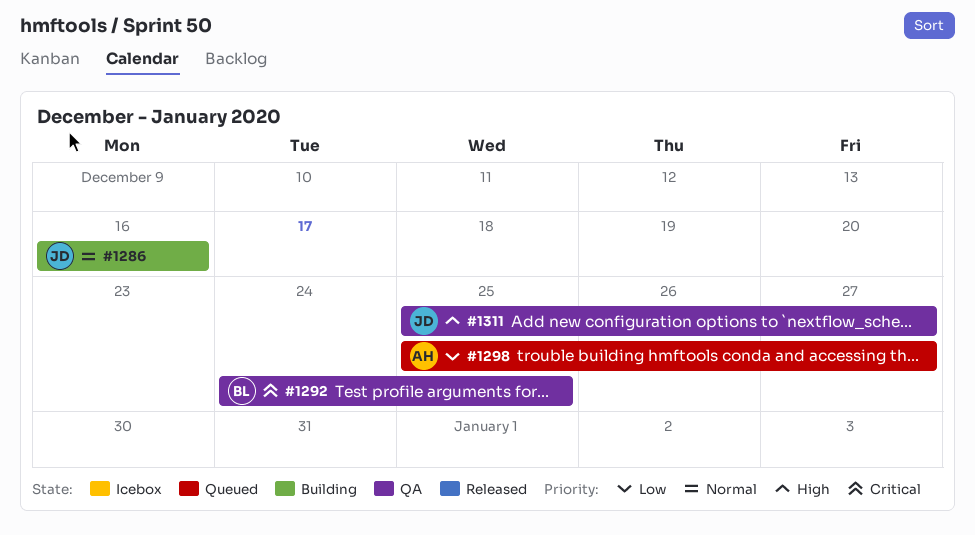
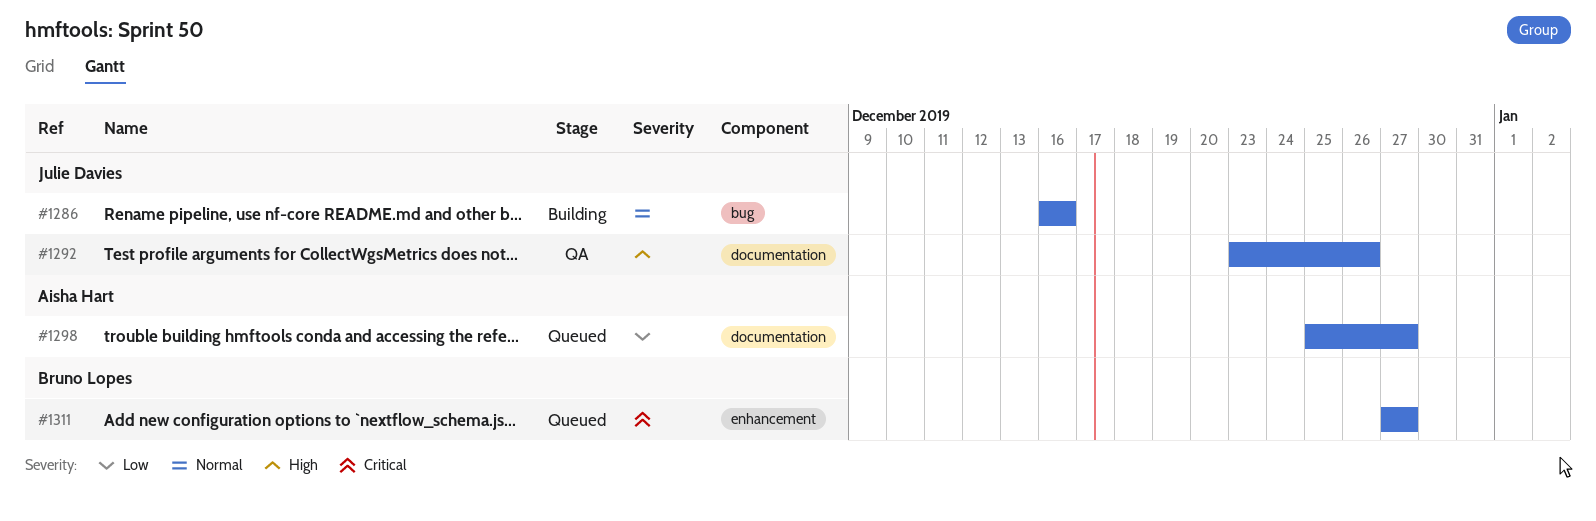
#1292, owner: Bruno Lopes -> Julie Davies
#1292, priority: Critical -> High
#1292, start: Dec 24 -> Dec 23
#1292, due: Dec 25 -> Dec 26
#1311, status: QA -> Queued
#1311, owner: Julie Davies -> Bruno Lopes
#1311, priority: High -> Critical
#1311, start: Dec 25 -> Dec 27

